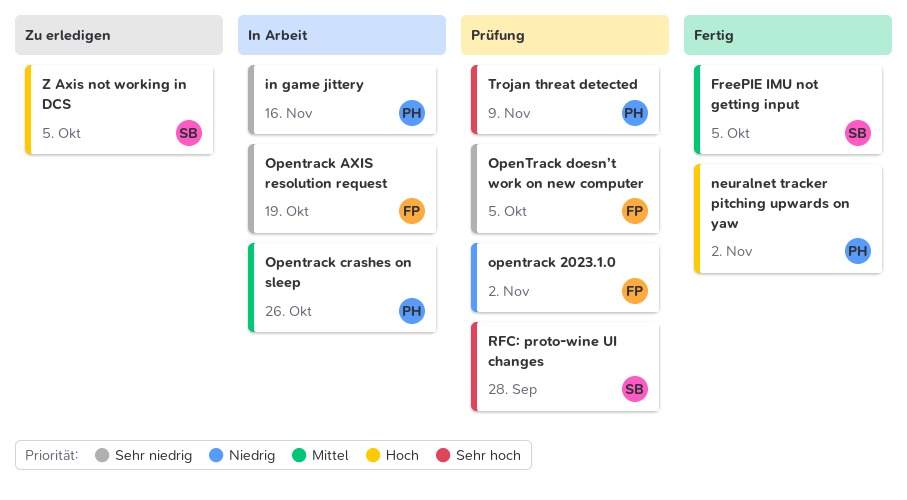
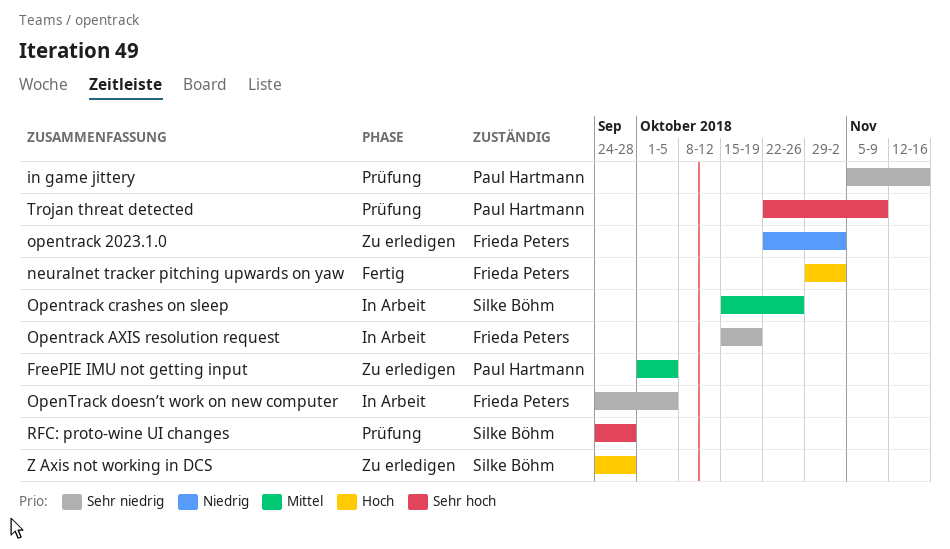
FreePIE IMU not getting input, status: Fertig -> Zu erledigen
FreePIE IMU not getting input, owner: Silke Böhm -> Paul Hartmann
in game jittery, status: In Arbeit -> Prüfung
neuralnet tracker pitching upwards on yaw, owner: Paul Hartmann -> Frieda Peters
opentrack 2023.1.0, status: Prüfung -> Zu erledigen
Opentrack crashes on sleep, owner: Paul Hartmann -> Silke Böhm
OpenTrack doesn’t work on new computer, status: Prüfung -> In Arbeit
Z Axis not working in DCS, due: Oct 5 -> Sep 28

